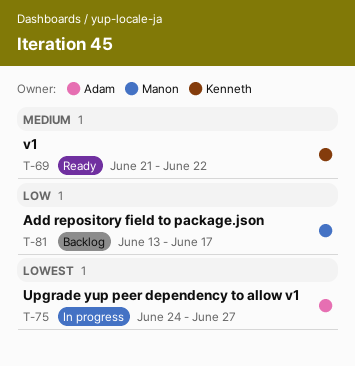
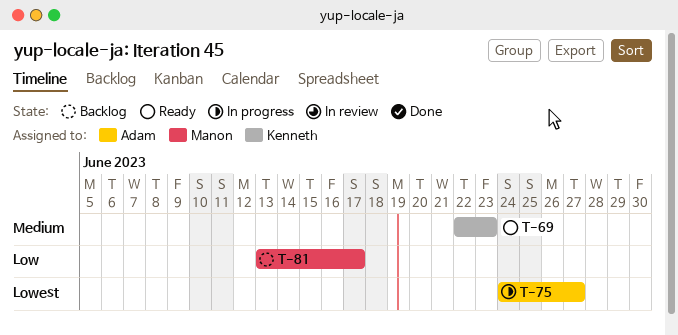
T-69, start: Jun 21 -> Jun 22
T-69, due: Jun 22 -> Jun 23

